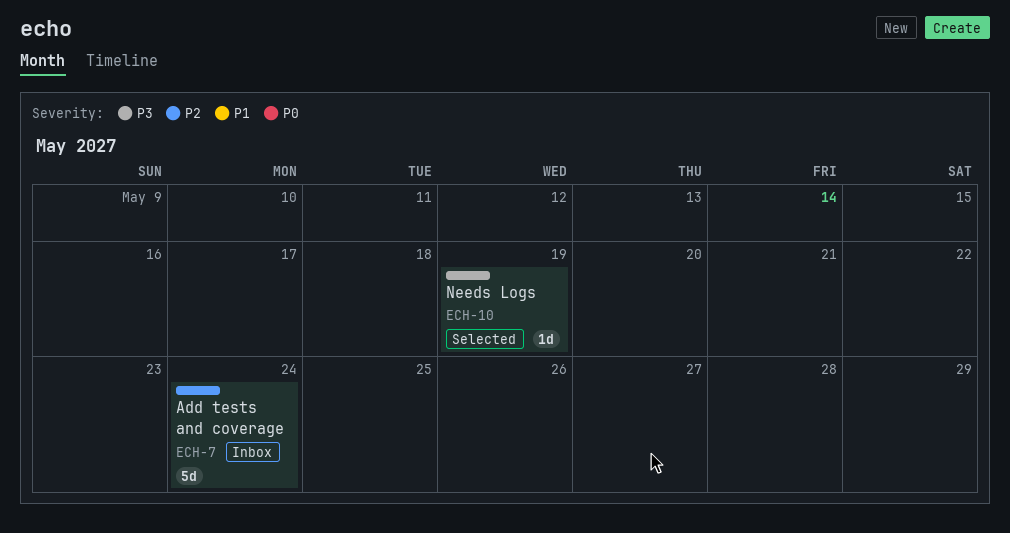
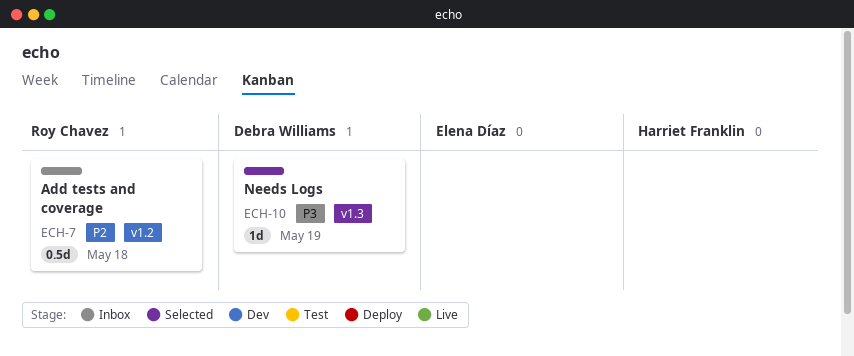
ECH-7, estimate: 5d -> 0.5d
ECH-7, due: May 24 -> May 18

